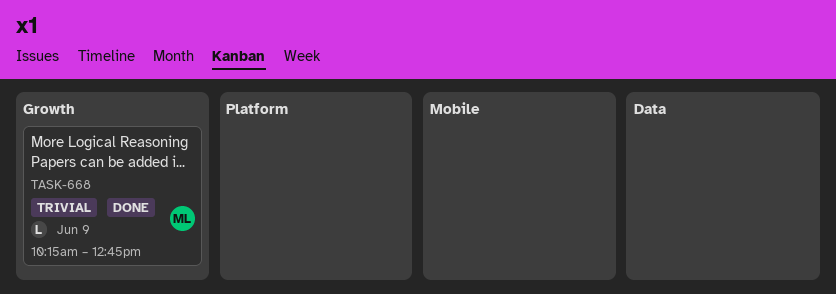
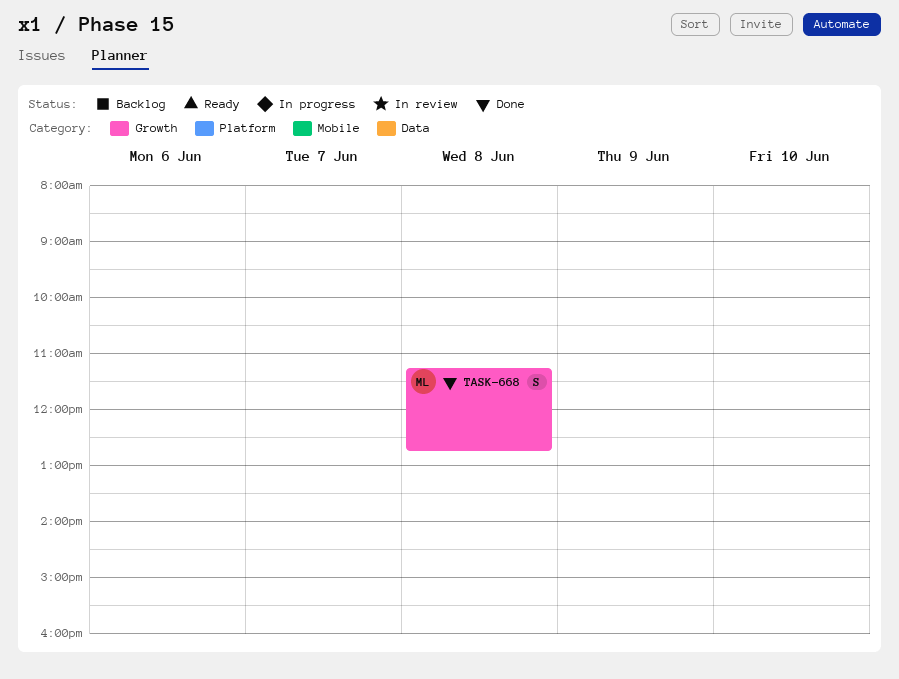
TASK-668, estimate: L -> S
TASK-668, day: Jun 9 -> Jun 8
TASK-668, begins: 10:15 -> 11:15

